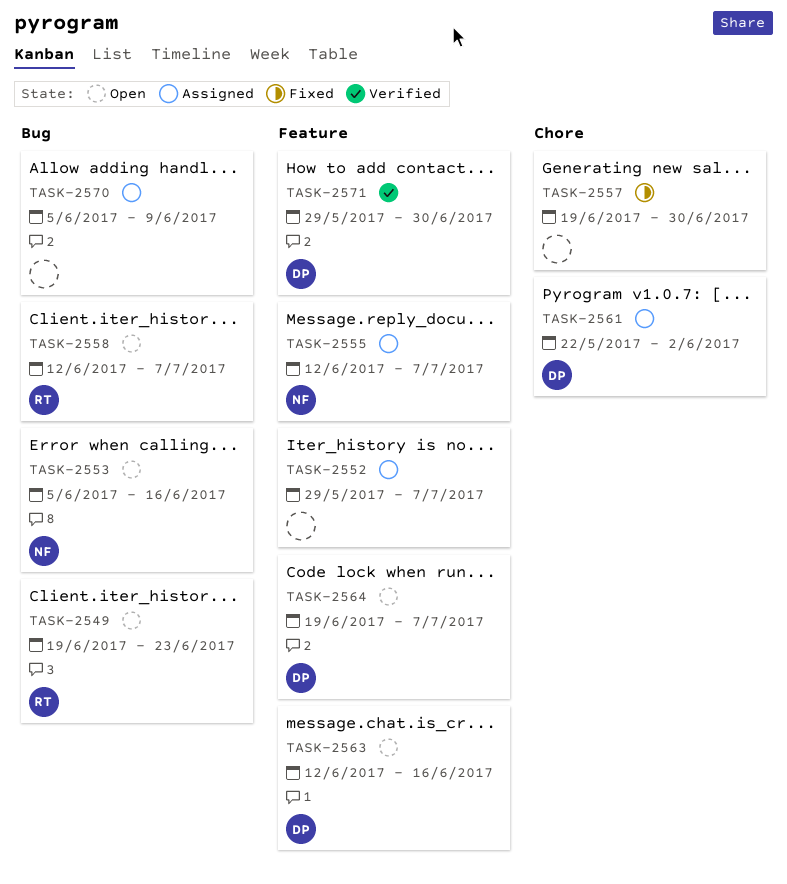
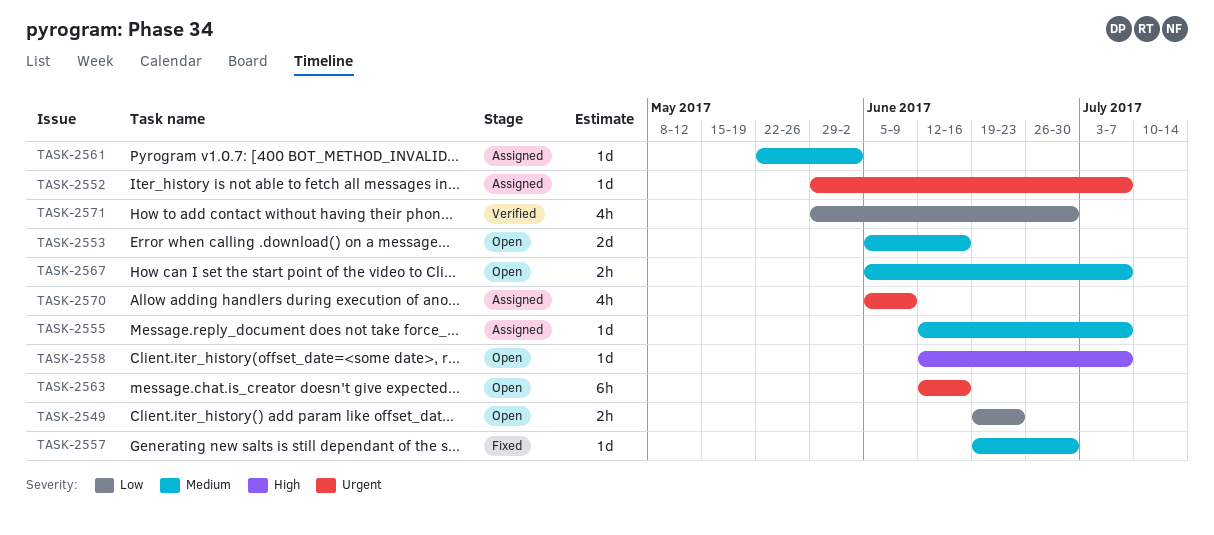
TASK-2564: present -> none
TASK-2567: none -> present

